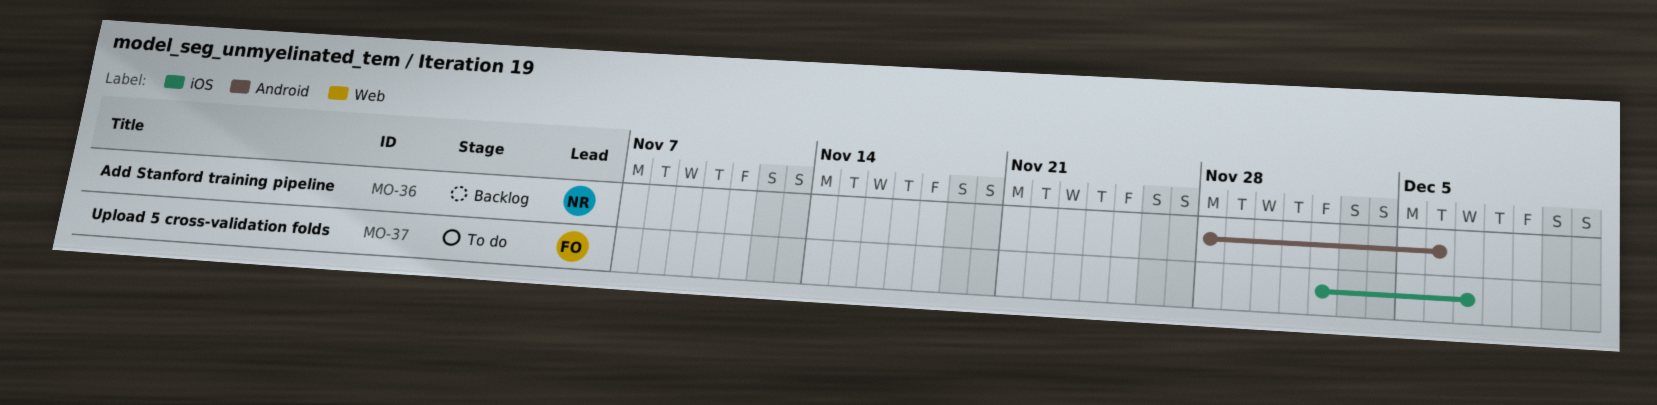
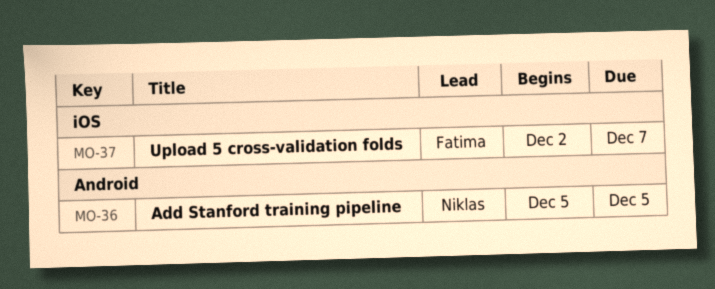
MO-36, start: Nov 28 -> Dec 5
MO-36, due: Dec 6 -> Dec 5

